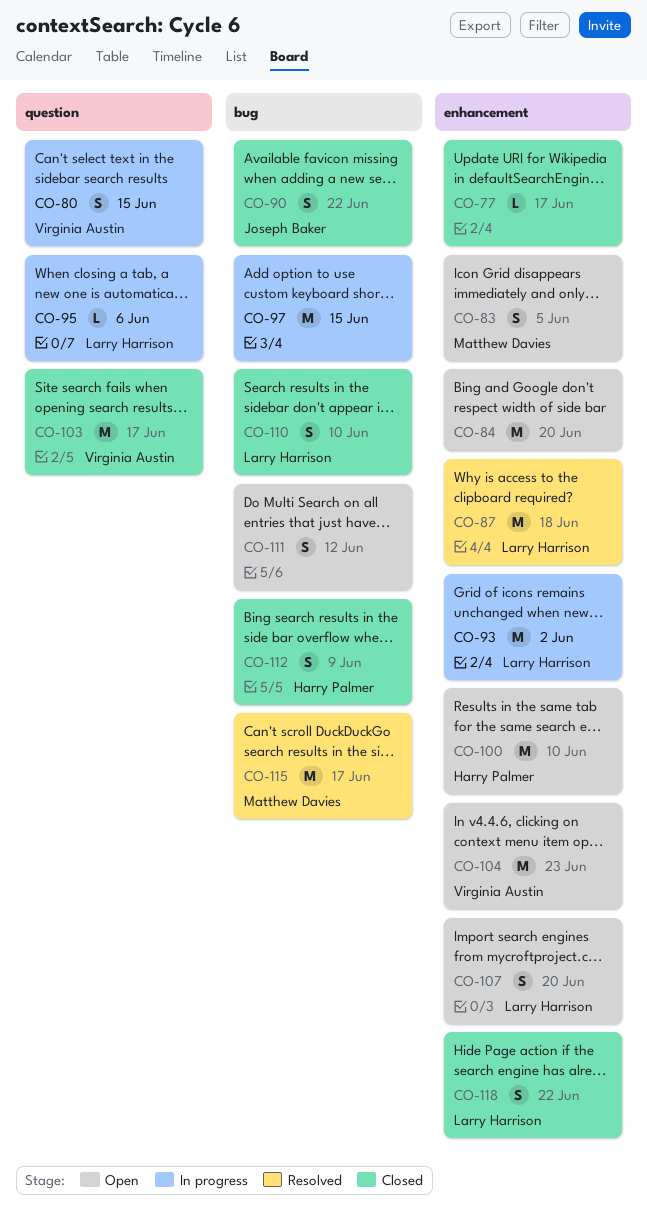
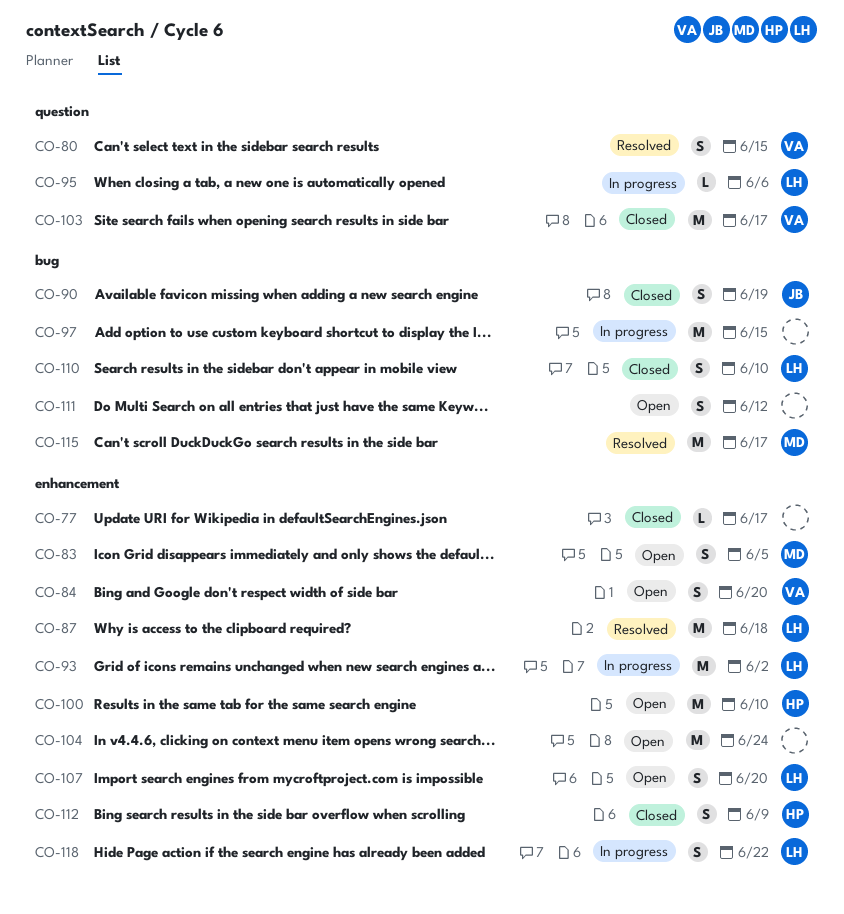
CO-80, status: In progress -> Resolved
CO-84, owner: none -> Virginia Austin
CO-84, estimate: M -> S
CO-90, due: Jun 22 -> Jun 19
CO-104, owner: Virginia Austin -> none
CO-104, due: Jun 23 -> Jun 24
CO-112, label: bug -> enhancement
CO-118, status: Closed -> In progress

